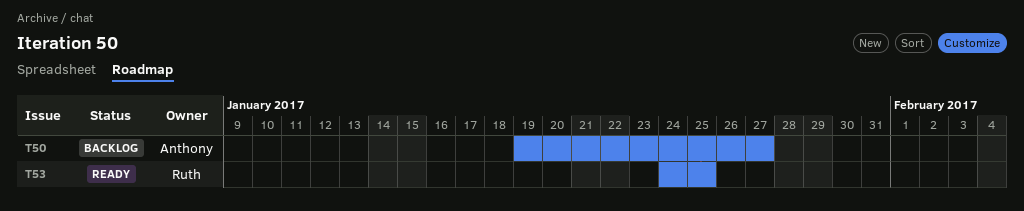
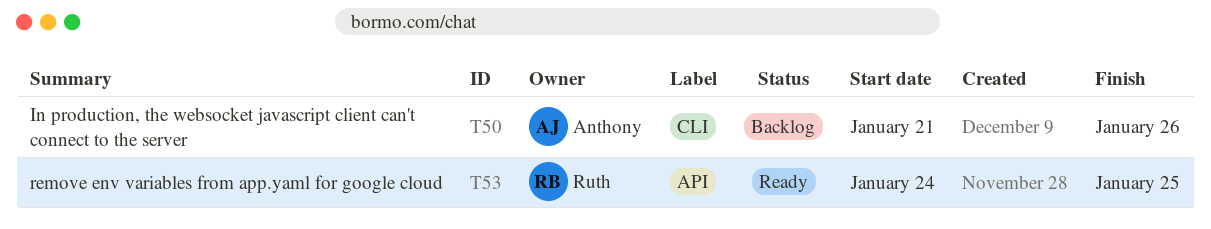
T50, start: Jan 19 -> Jan 21
T50, due: Jan 27 -> Jan 26

